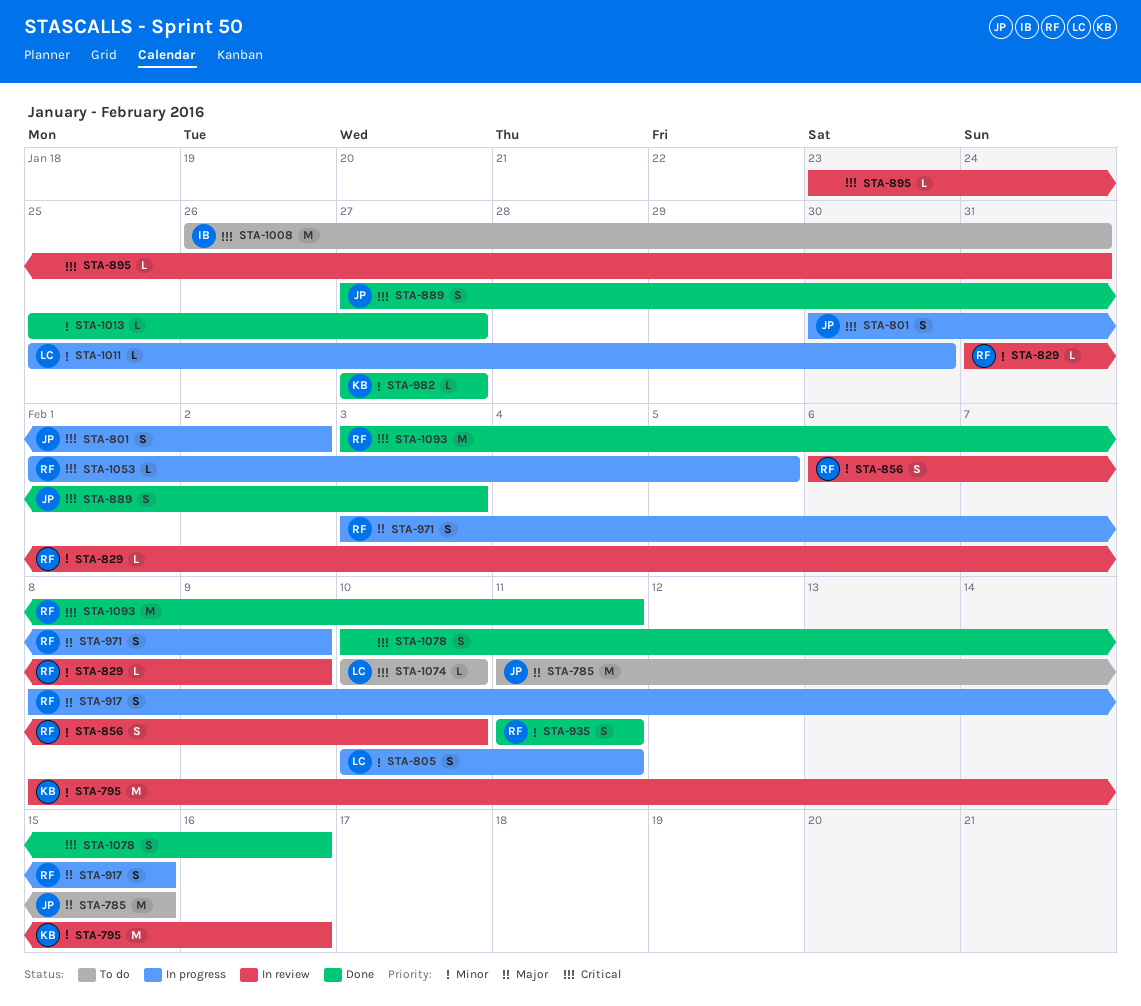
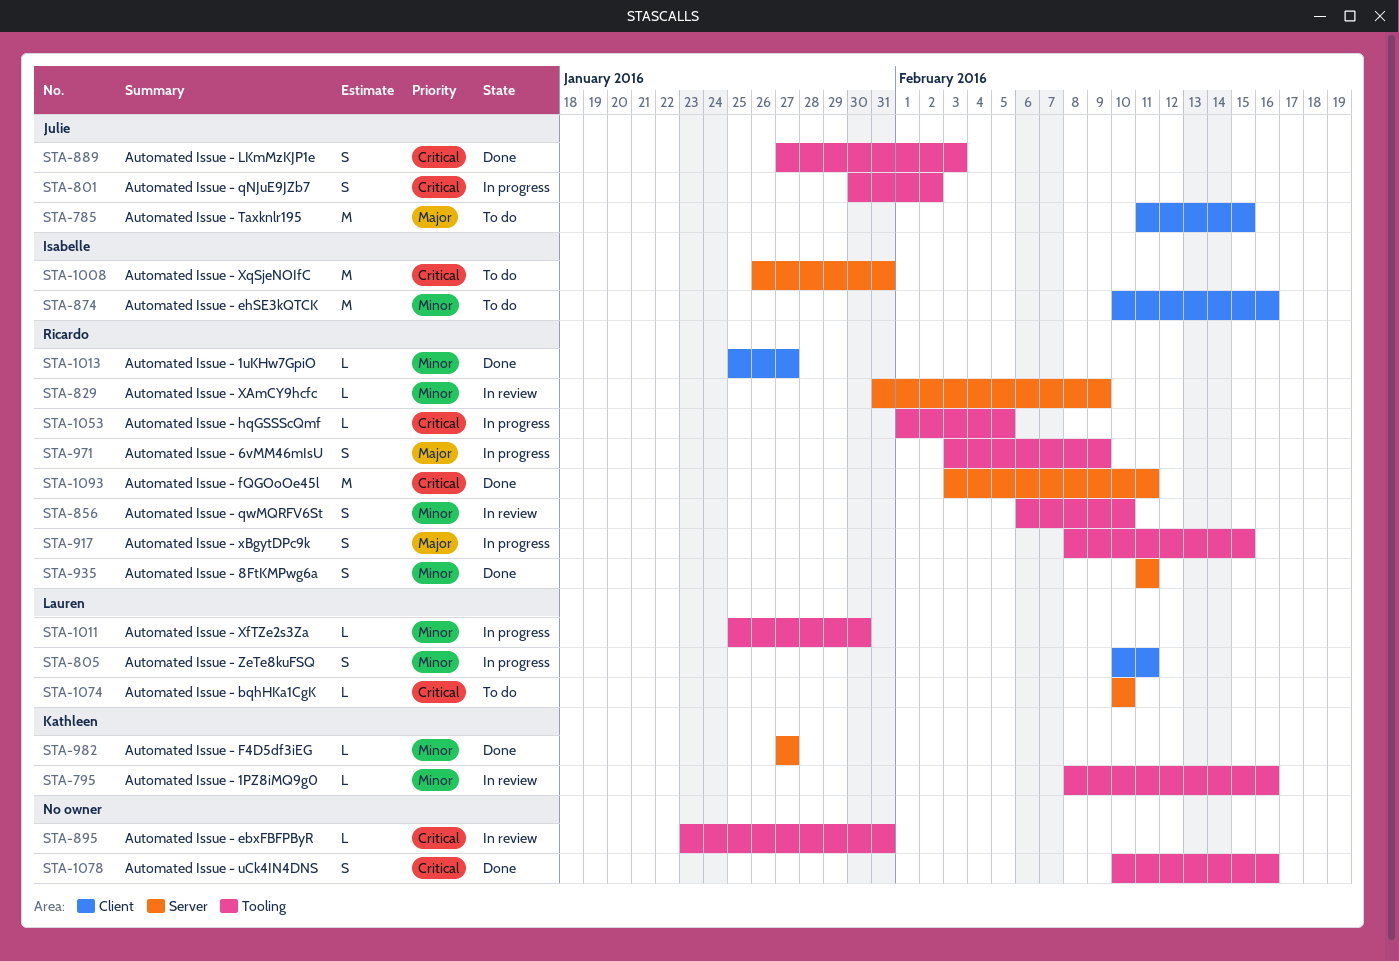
STA-795, estimate: M -> L
STA-874: none -> present
STA-1013, owner: none -> Ricardo

